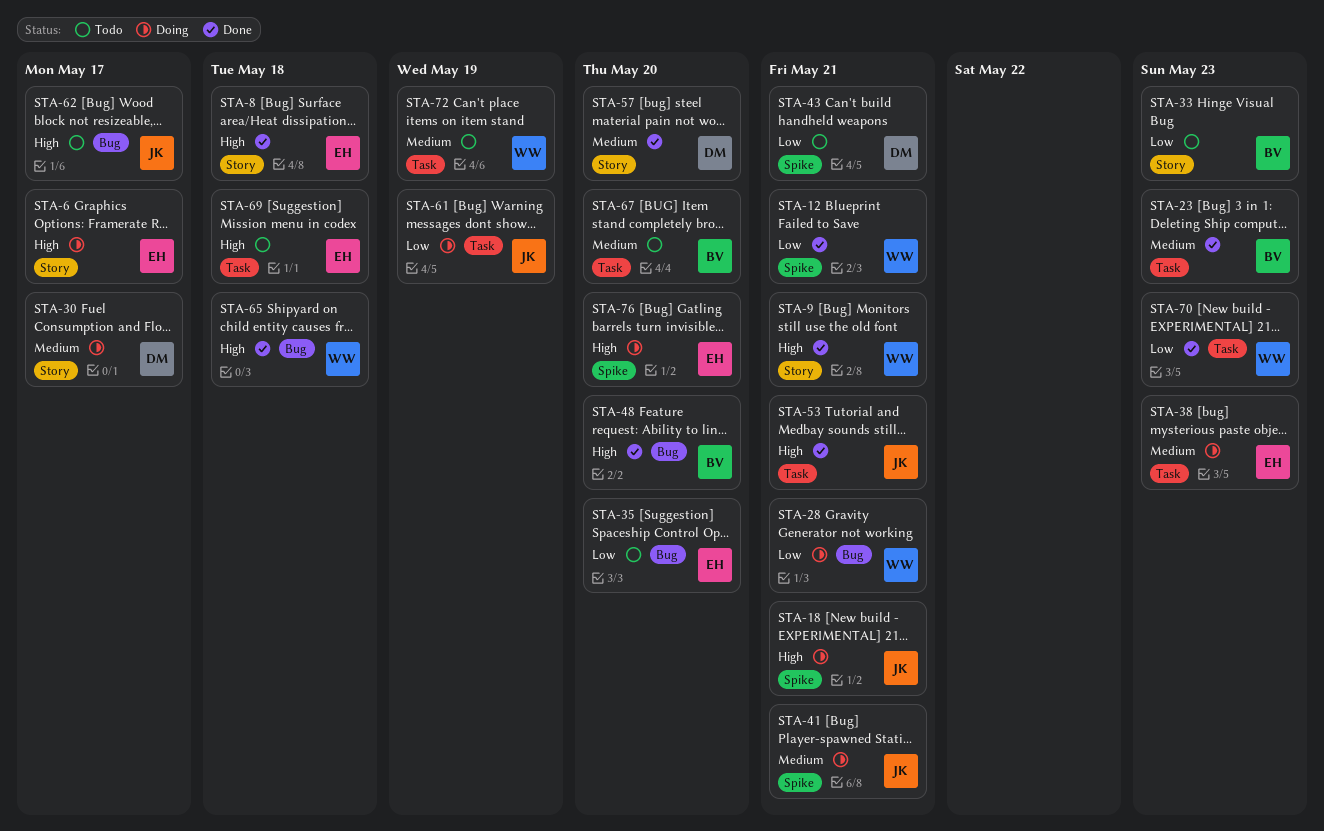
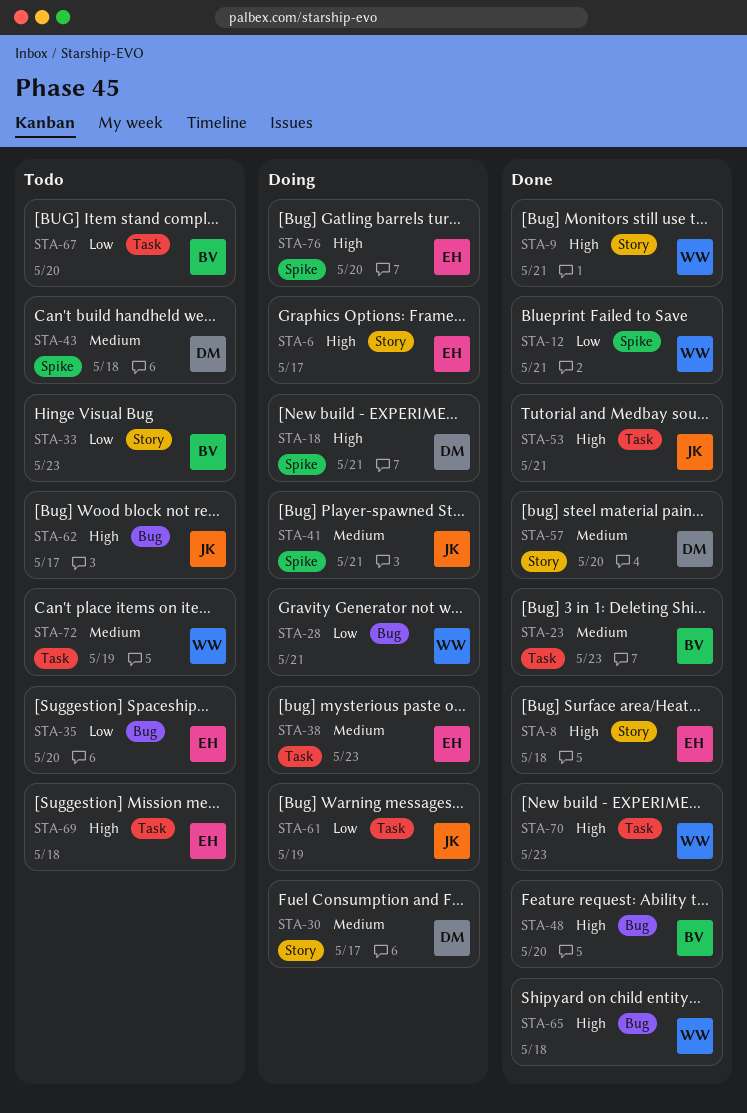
STA-18, owner: JK -> DM
STA-43, priority: Low -> Medium
STA-43, due: May 21 -> May 18
STA-67, priority: Medium -> Low
STA-70, priority: Low -> High

